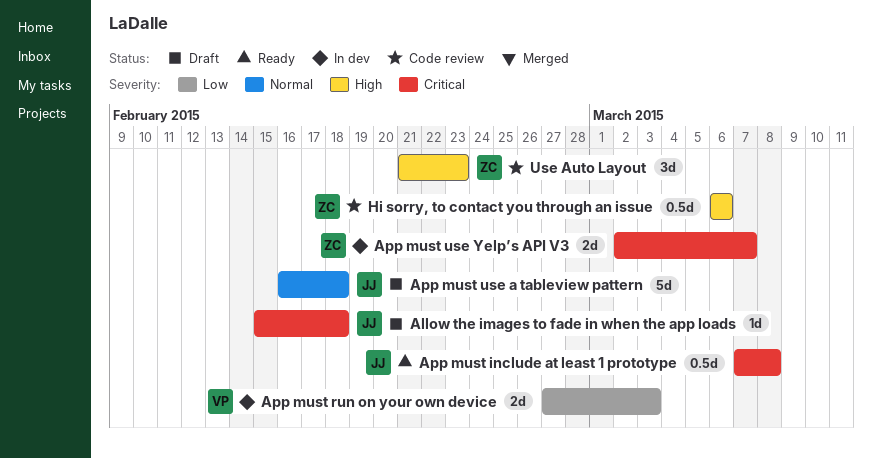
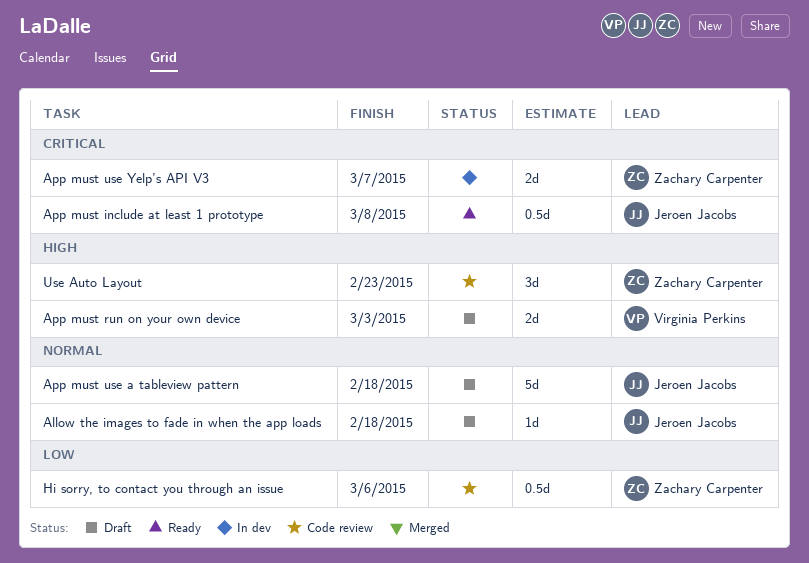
Allow the images to fade in when the app loads, priority: Critical -> Normal
App must run on your own device, status: In dev -> Draft
App must run on your own device, priority: Low -> High
Hi sorry, to contact you through an issue, priority: High -> Low

